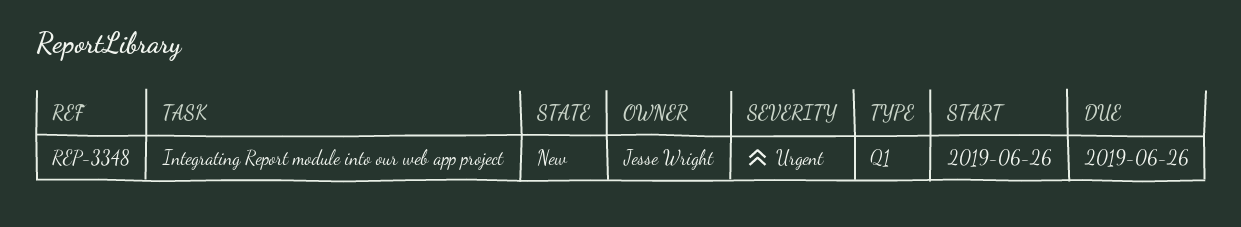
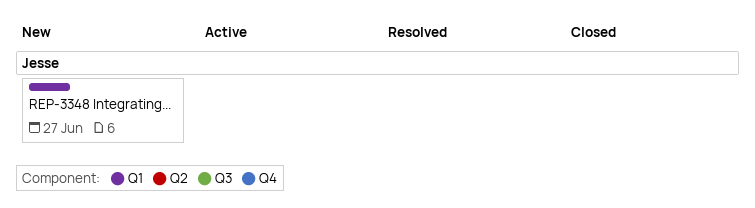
REP-3348, due: Jun 26 -> Jun 27

